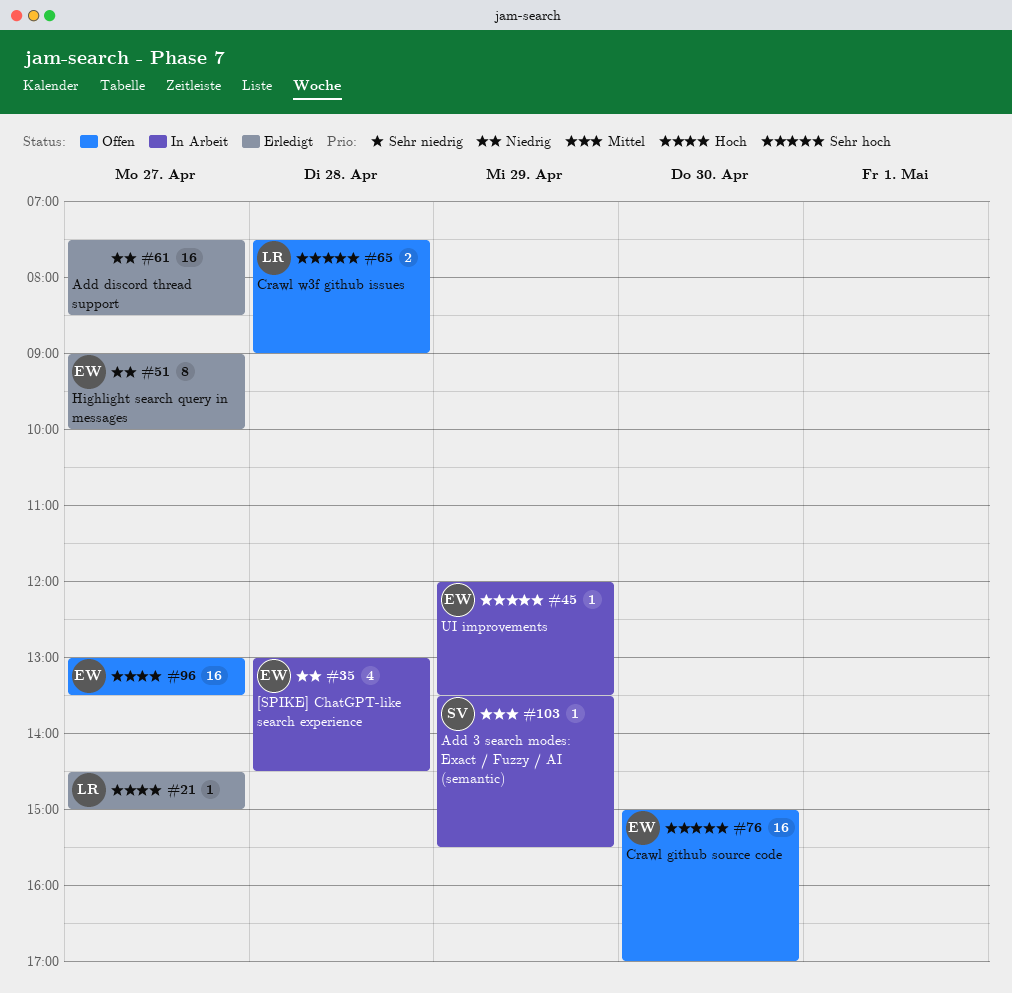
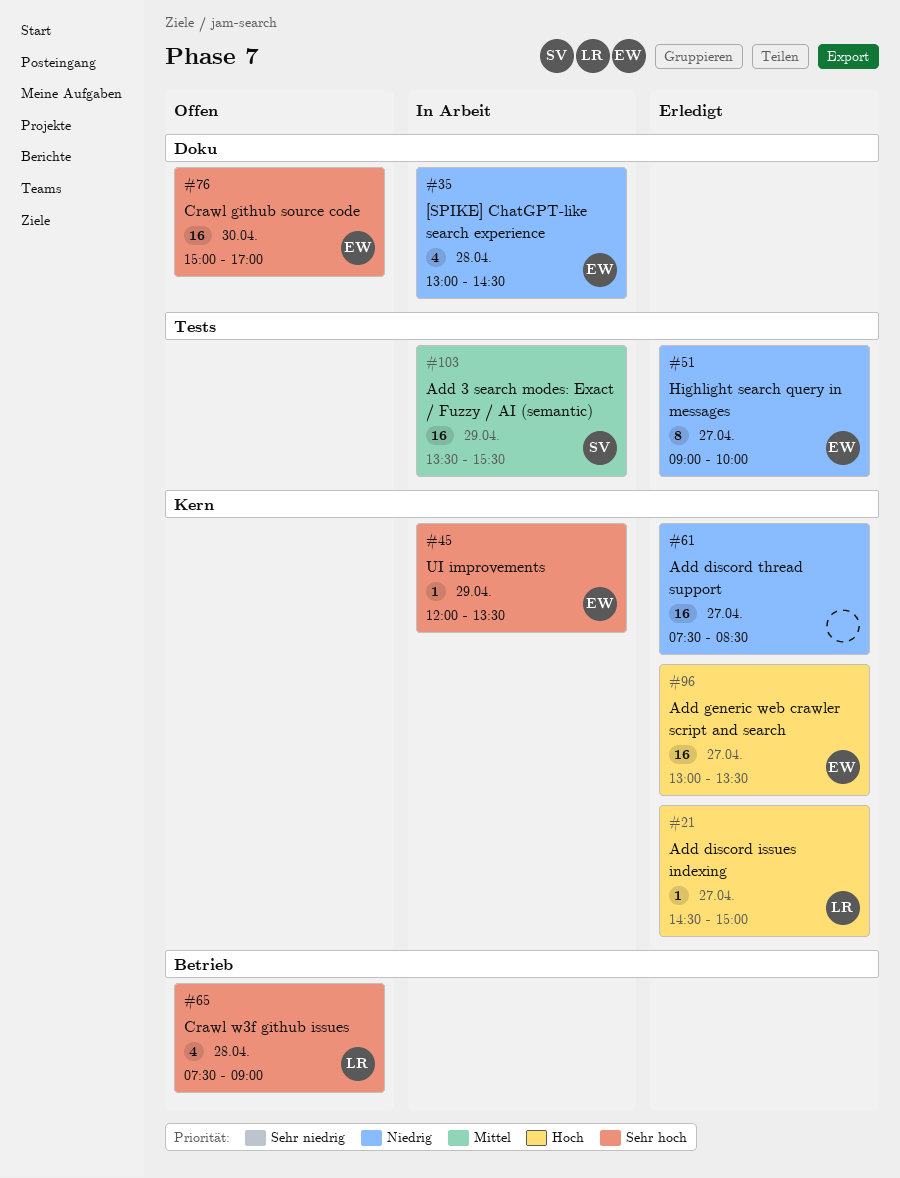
#65, estimate: 2 -> 4
#96, status: Offen -> Erledigt
#103, estimate: 1 -> 16

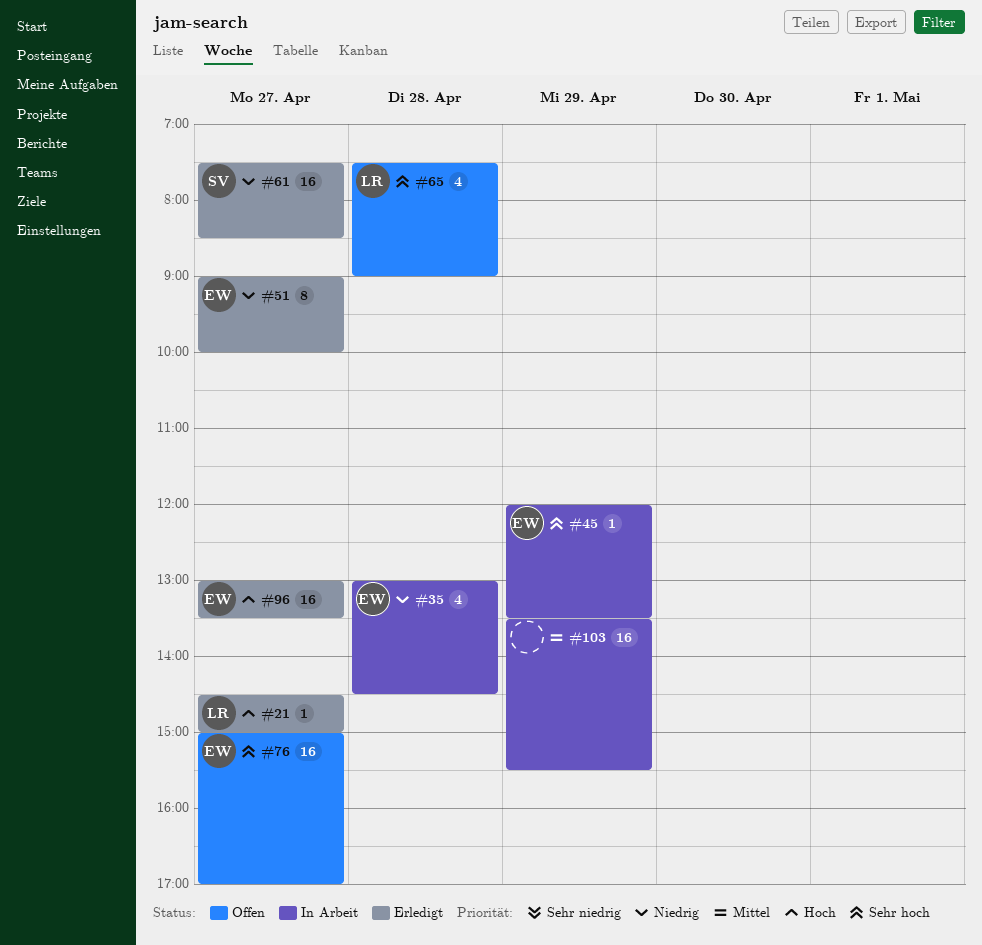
#61, owner: none -> SV
#76, day: Apr 30 -> Apr 27
#103, owner: SV -> none

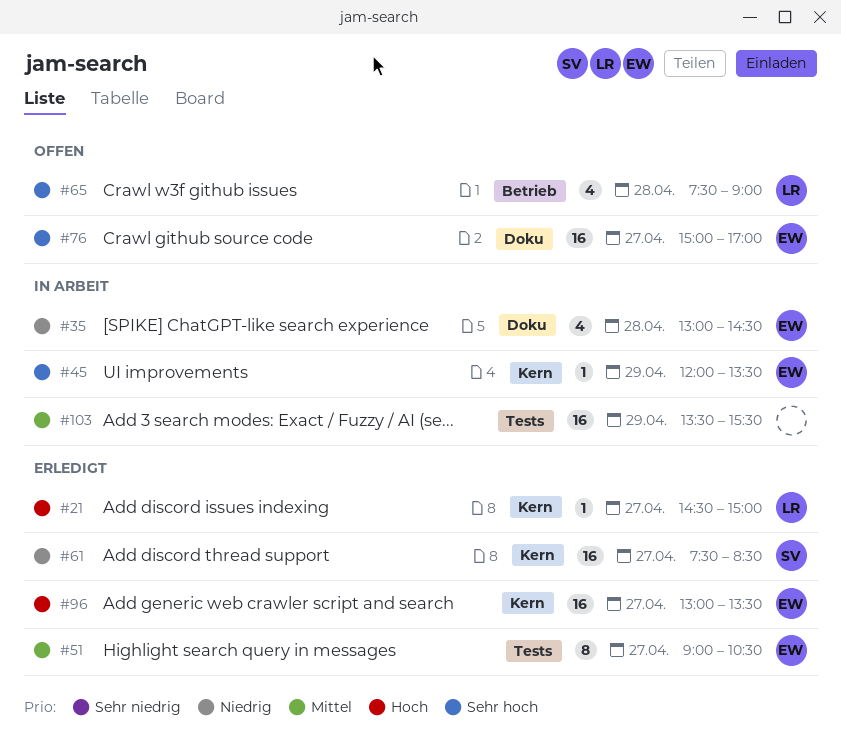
#51, priority: Niedrig -> Mittel
#51, ends: 10:00 -> 10:30

